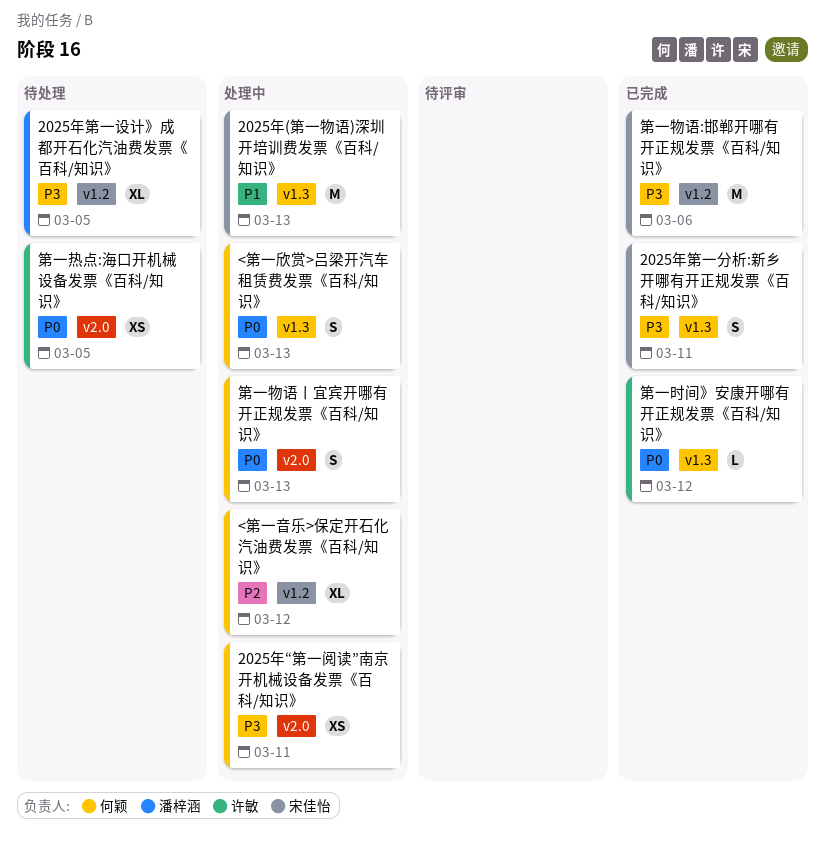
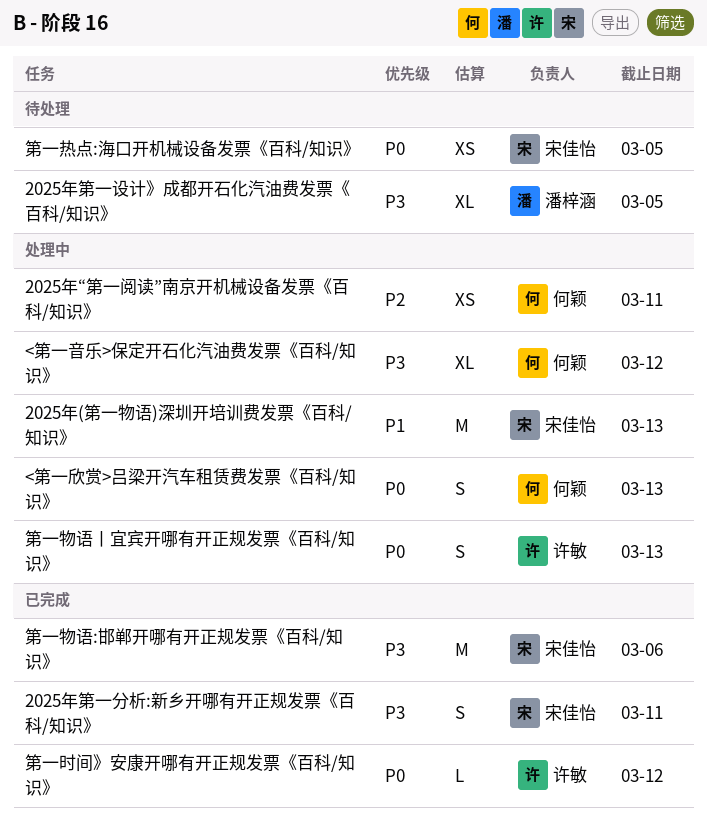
2025年“第一阅读”南京开机械设备发票《百科/知识》, priority: P3 -> P2
<第一音乐>保定开石化汽油费发票《百科/知识》, priority: P2 -> P3
第一热点:海口开机械设备发票《百科/知识》, owner: 许敏 -> 宋佳怡
第一物语丨宜宾开哪有开正规发票《百科/知识》, owner: 何颖 -> 许敏

